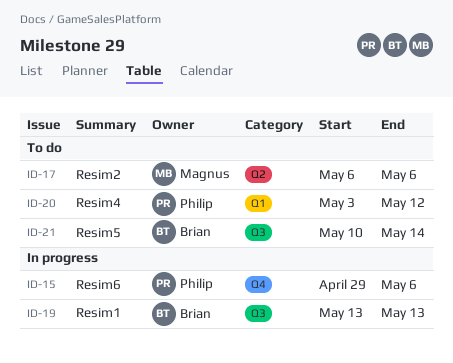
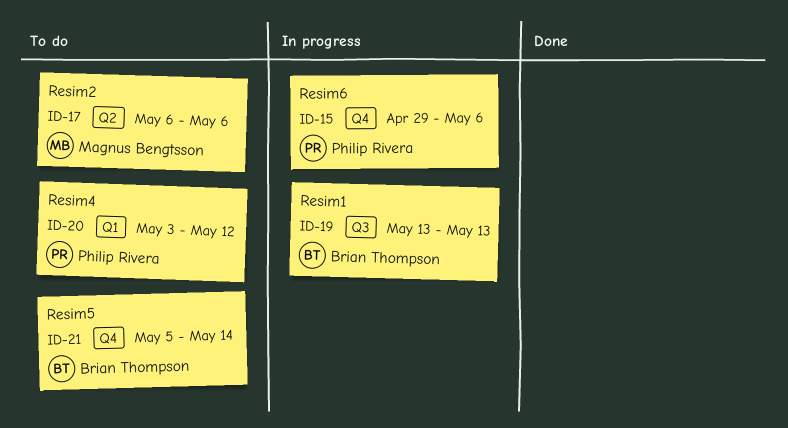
ID-21, label: Q3 -> Q4
ID-21, start: May 10 -> May 5

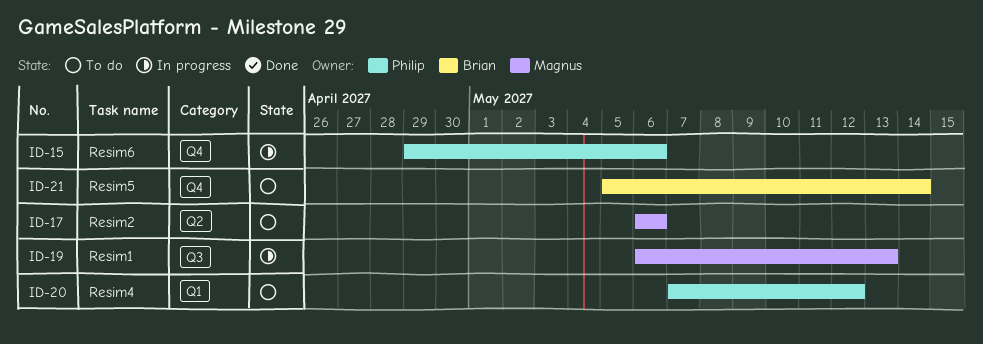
ID-19, owner: Brian Thompson -> Magnus Bengtsson
ID-19, start: May 13 -> May 6
ID-20, start: May 3 -> May 7

